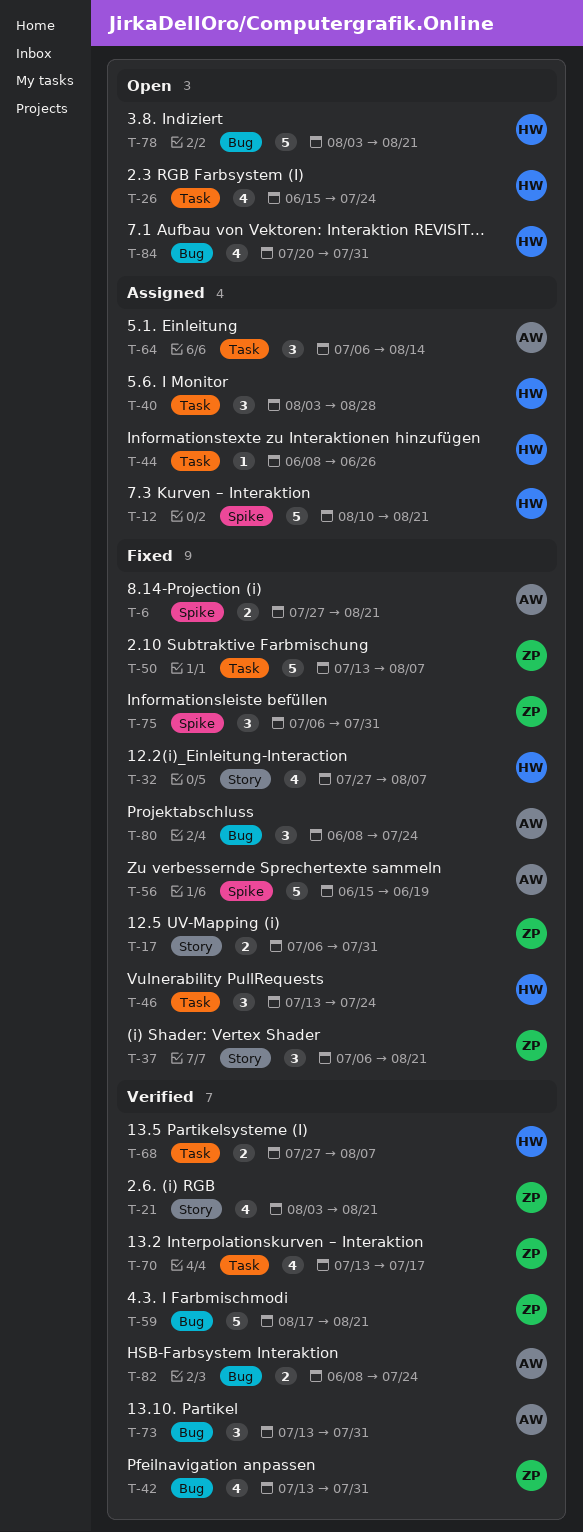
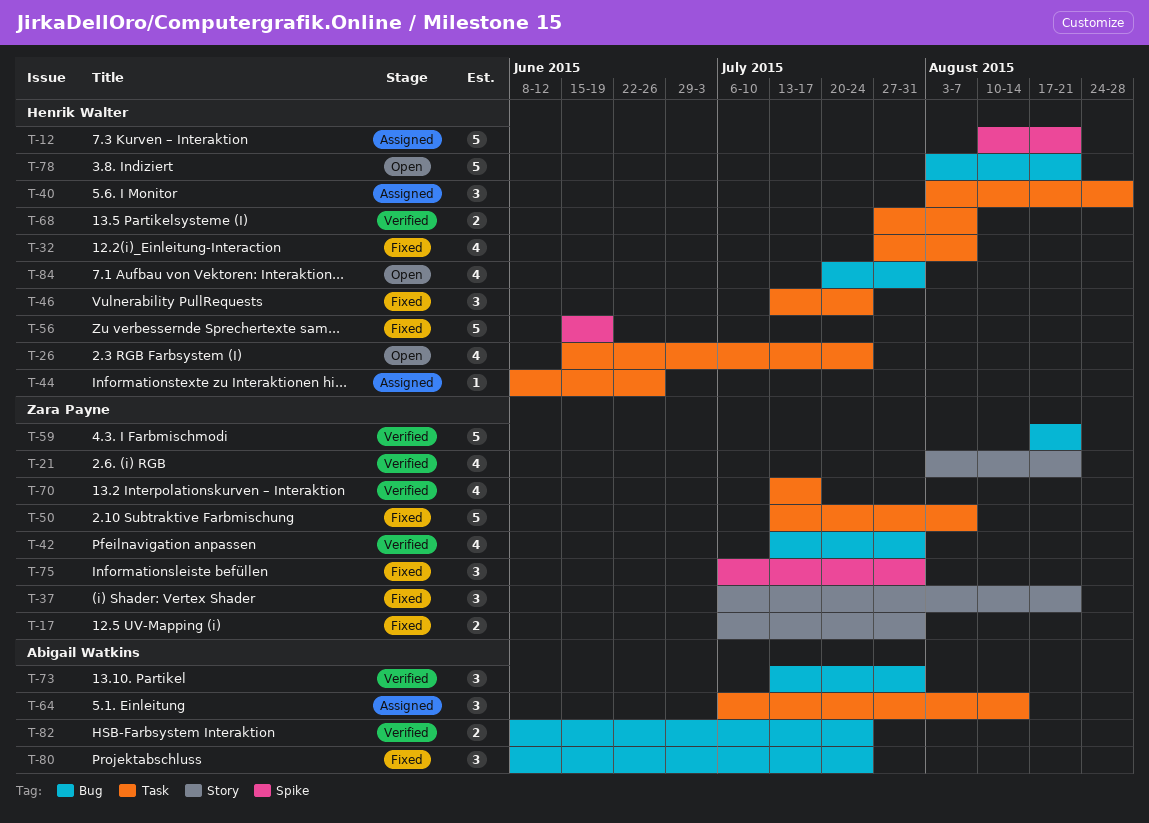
T-6: present -> none
T-32, label: Story -> Task
T-56, owner: Abigail Watkins -> Henrik Walter

